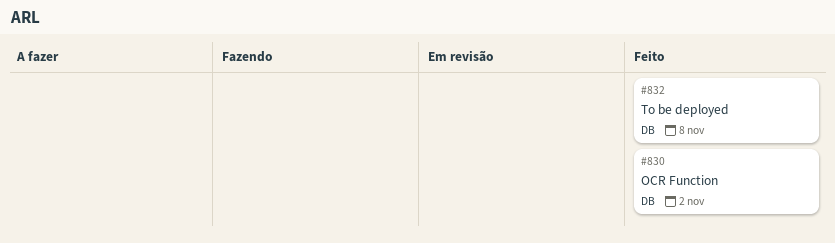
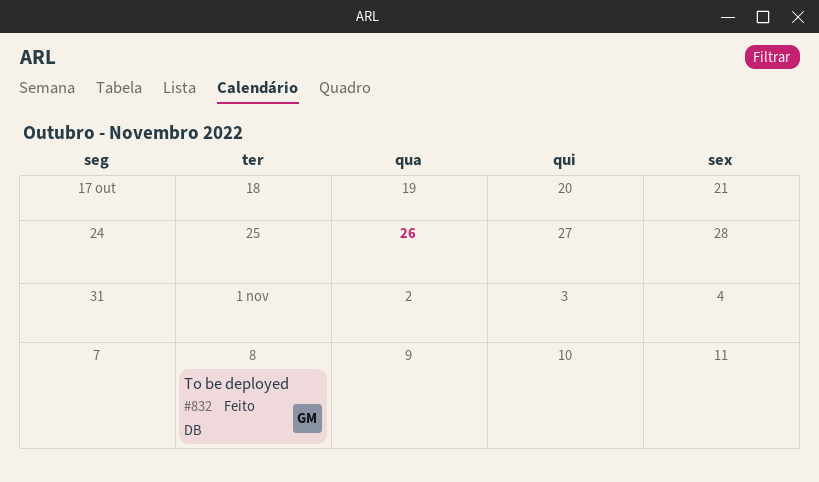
#830: present -> none

